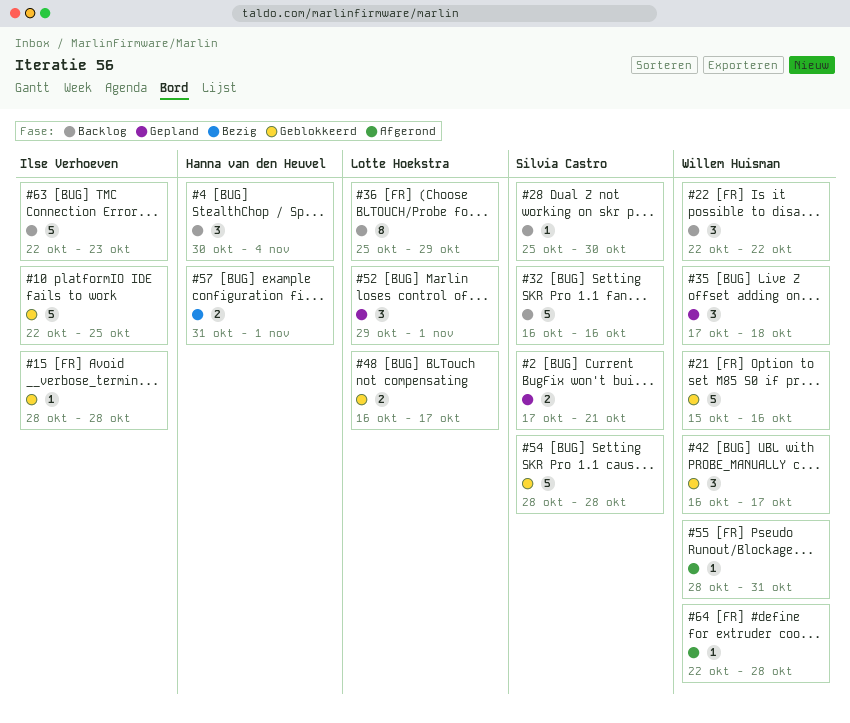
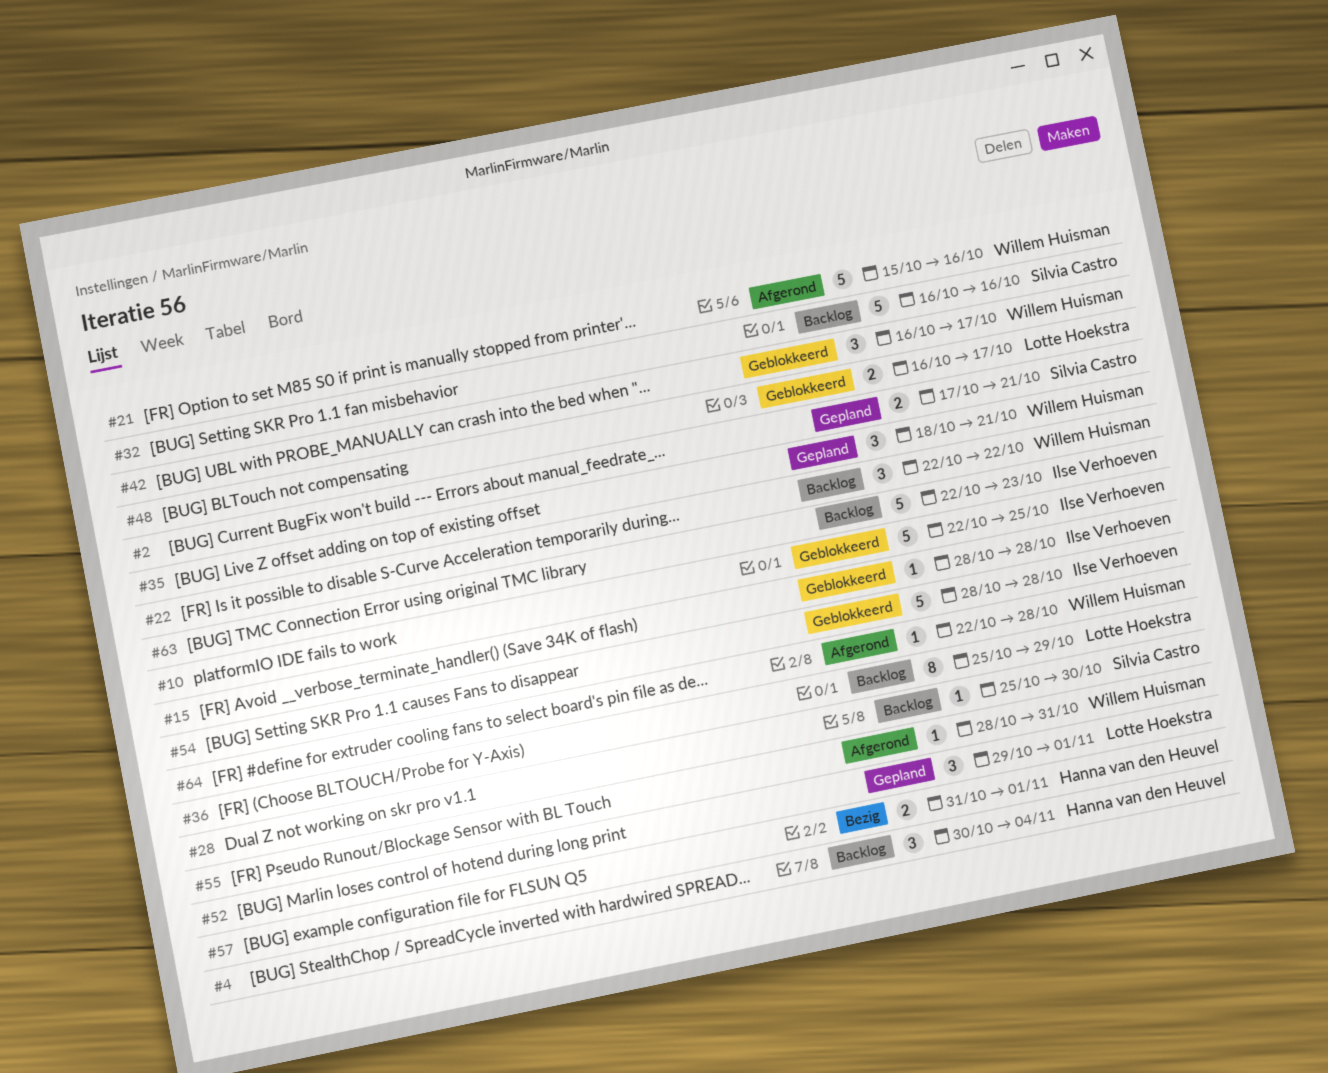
#21, status: Geblokkeerd -> Afgerond
#35, start: Oct 17 -> Oct 18
#35, due: Oct 18 -> Oct 21
#54, owner: Silvia Castro -> Ilse Verhoeven

